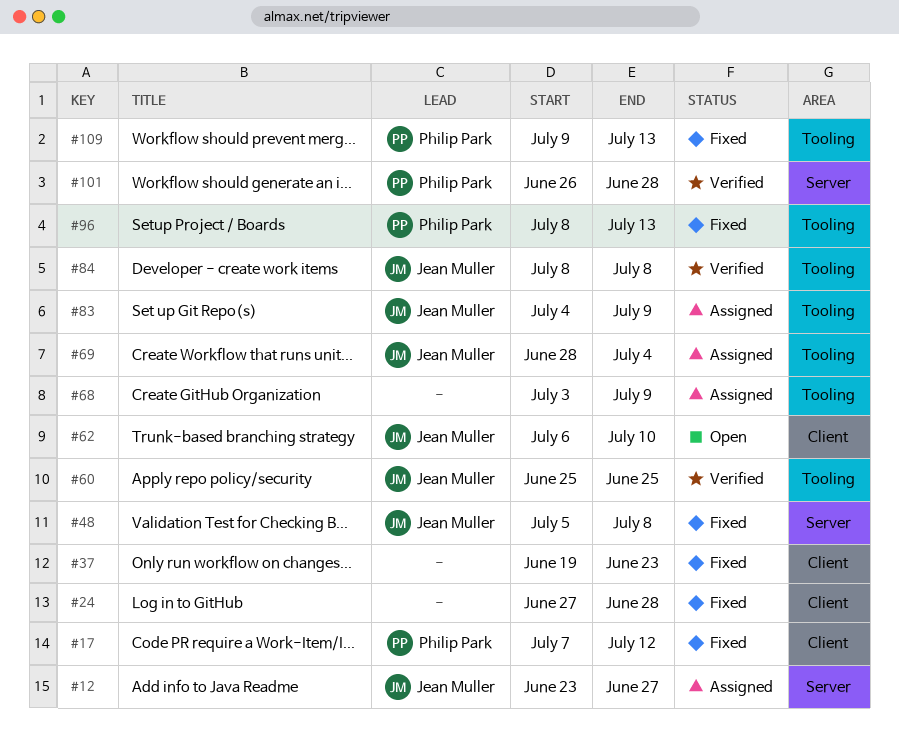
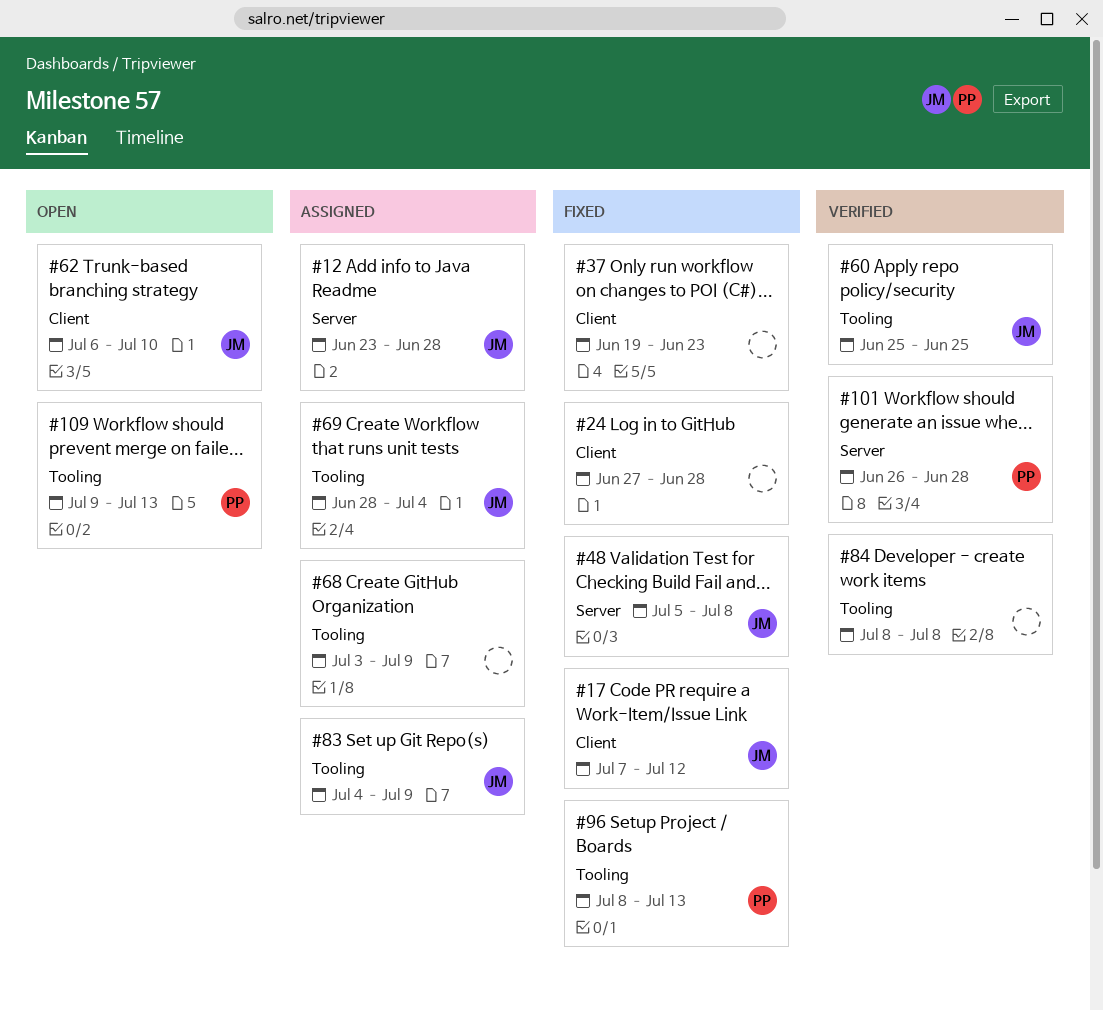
#12, due: Jun 27 -> Jun 28
#17, owner: Philip Park -> Jean Muller
#84, owner: Jean Muller -> none
#109, status: Fixed -> Open

